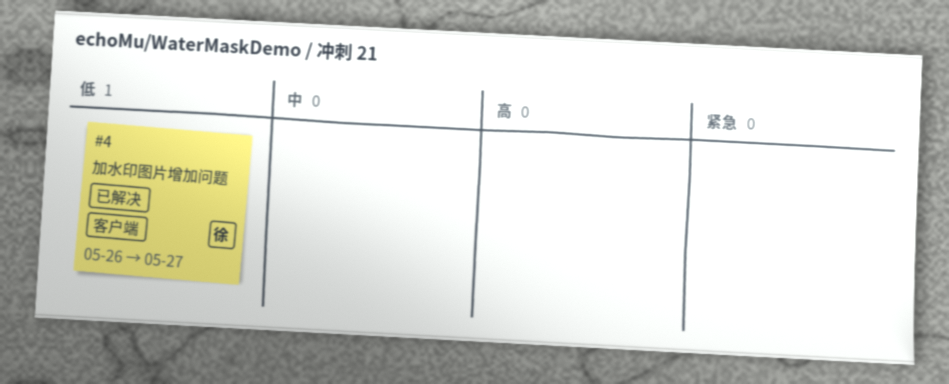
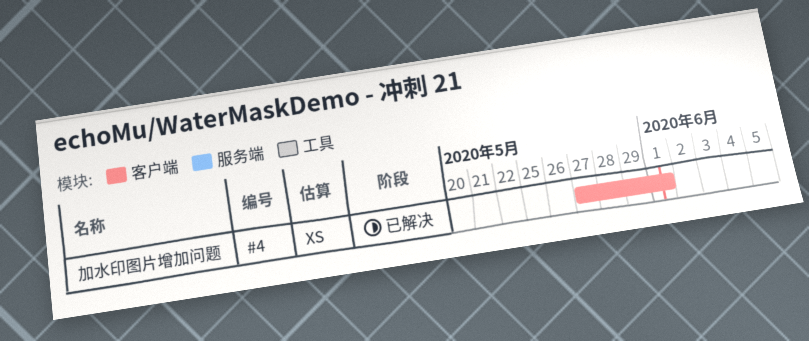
#4, start: May 26 -> May 27
#4, due: May 27 -> Jun 1

